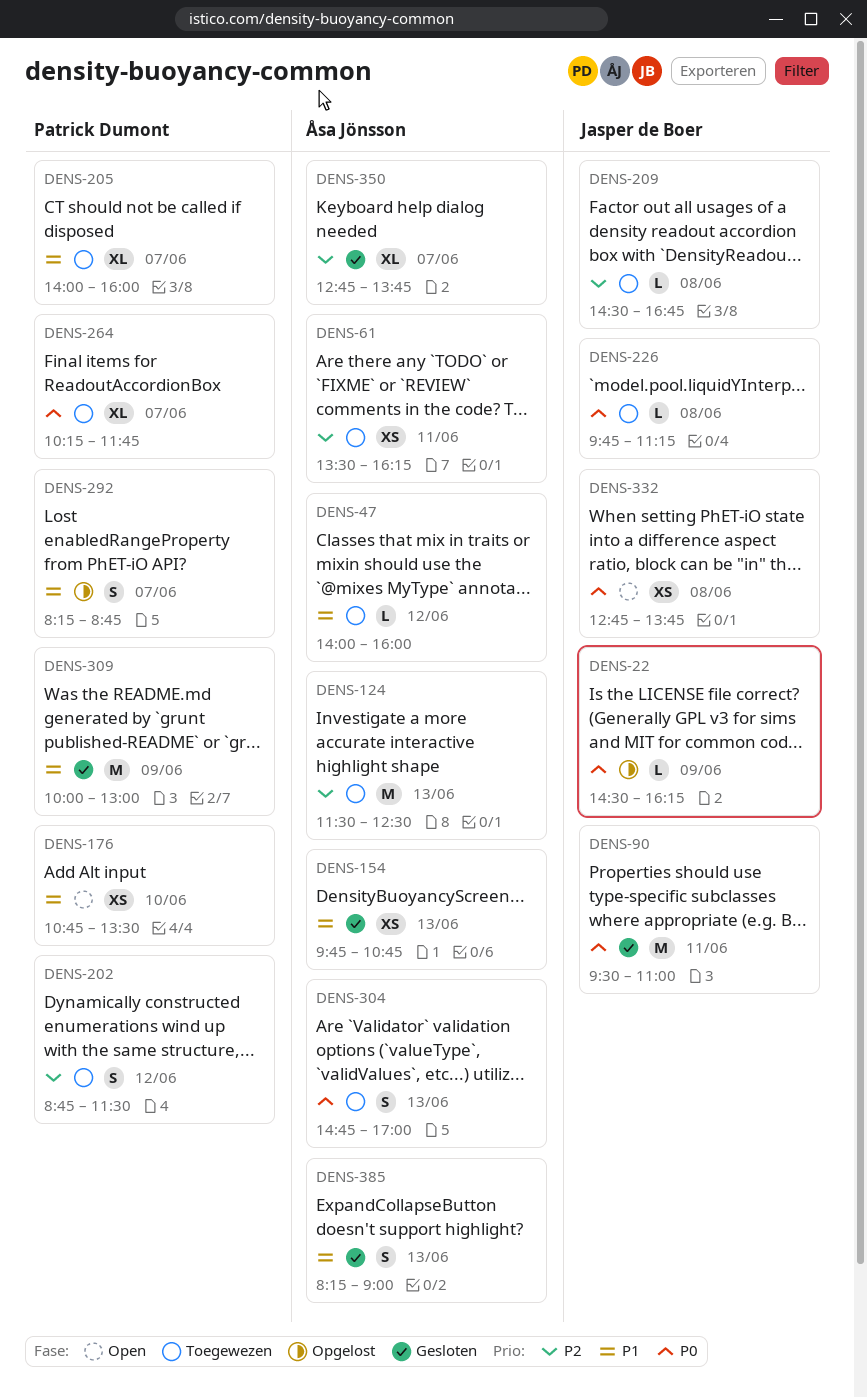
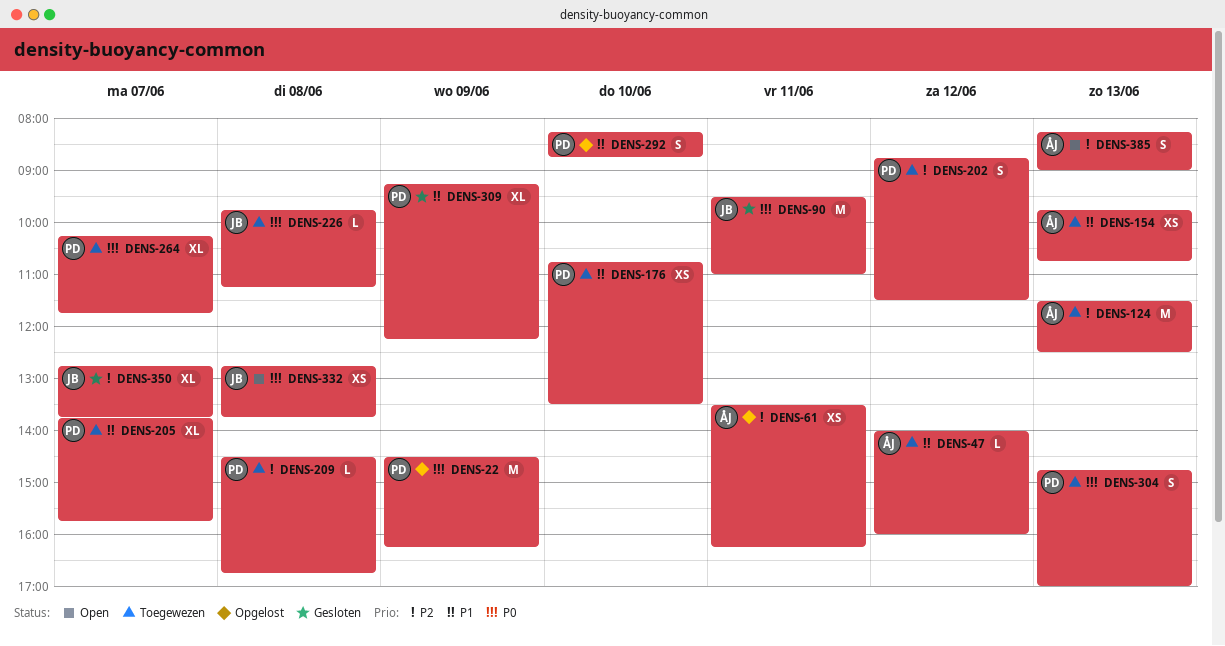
DENS-22, owner: Jasper de Boer -> Patrick Dumont
DENS-22, estimate: L -> M
DENS-61, status: Toegewezen -> Opgelost
DENS-154, status: Gesloten -> Toegewezen
DENS-176, status: Open -> Toegewezen
DENS-205, begins: 14:00 -> 13:45
DENS-205, ends: 16:00 -> 15:45
DENS-209, owner: Jasper de Boer -> Patrick Dumont
DENS-292, day: Jun 7 -> Jun 10
DENS-304, owner: Åsa Jönsson -> Patrick Dumont
DENS-309, estimate: M -> XL
DENS-309, begins: 10:00 -> 09:15
DENS-309, ends: 13:00 -> 12:15
DENS-350, owner: Åsa Jönsson -> Jasper de Boer
DENS-385, status: Gesloten -> Open
DENS-385, priority: P1 -> P2

